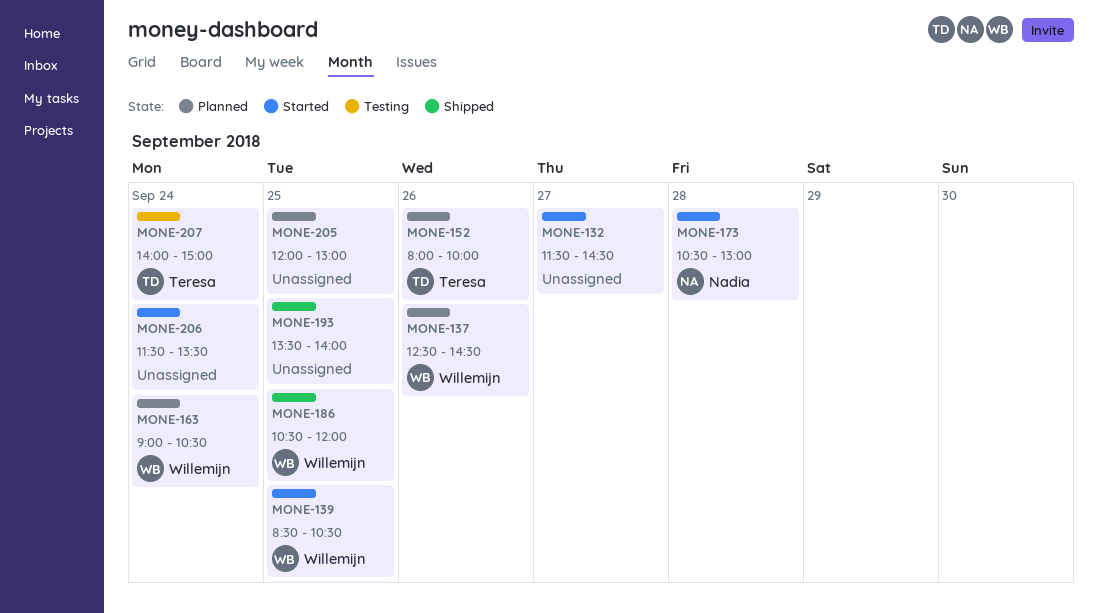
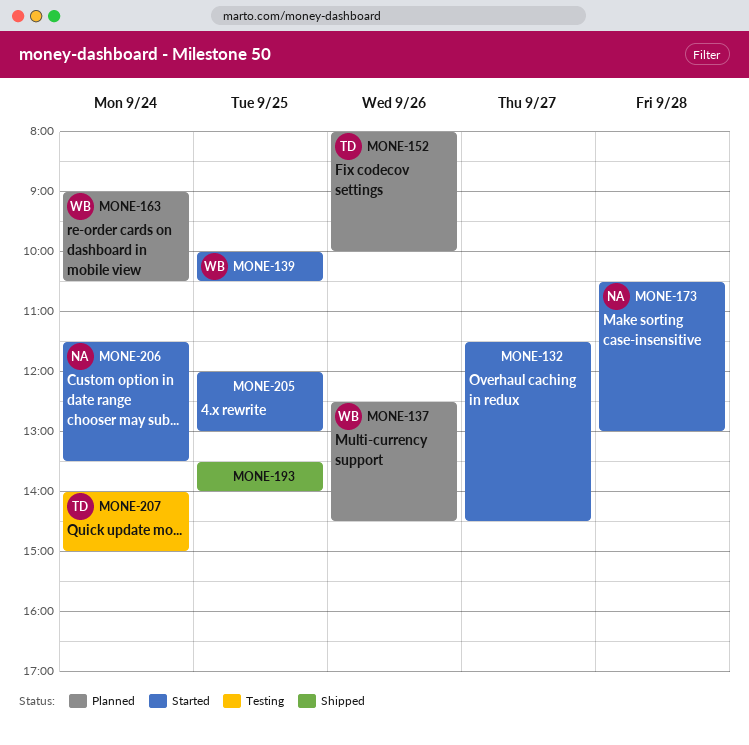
MONE-139, begins: 08:30 -> 10:00
MONE-186: present -> none
MONE-205, status: Planned -> Started
MONE-206, owner: none -> Nadia

